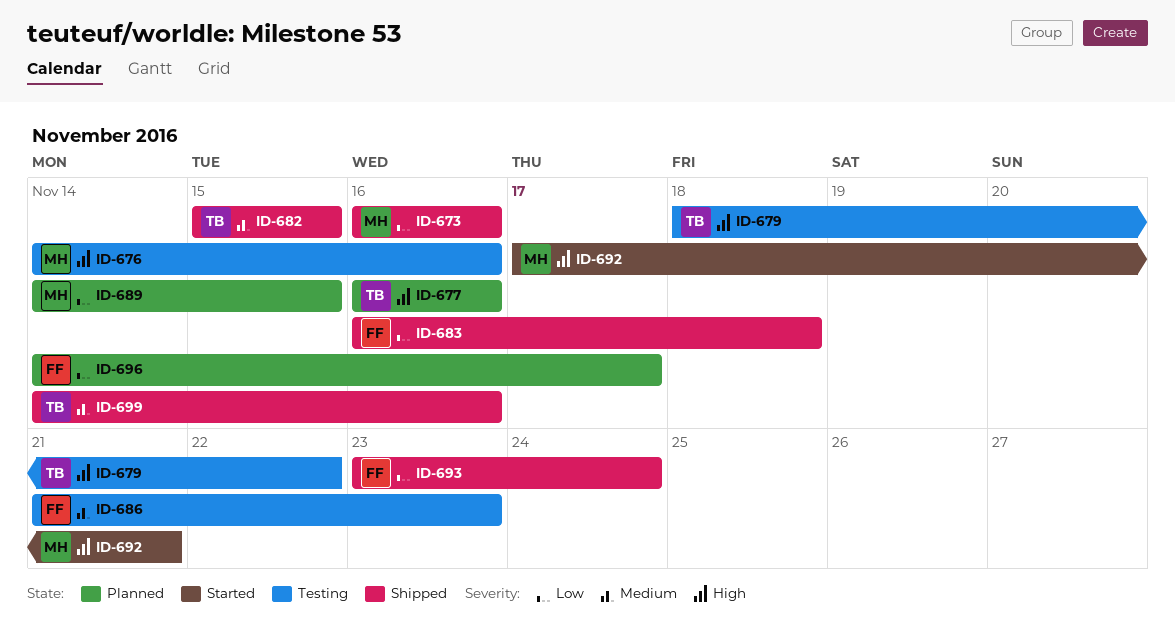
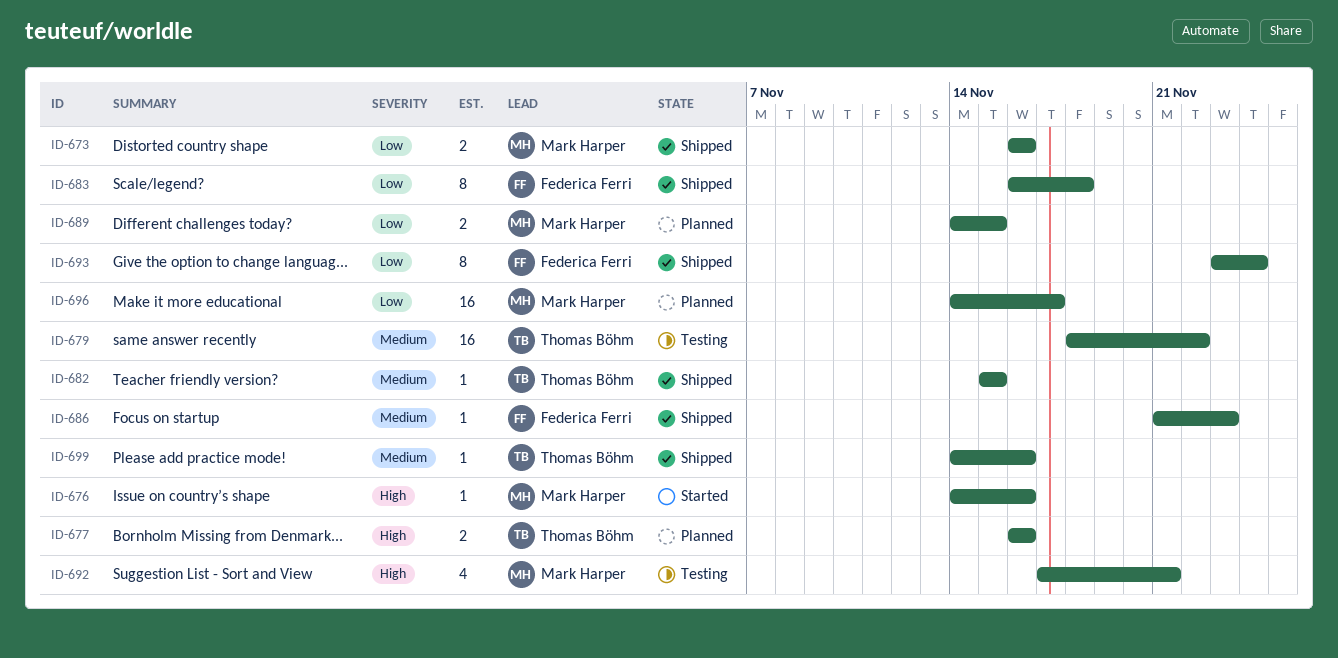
ID-676, status: Testing -> Started
ID-679, priority: High -> Medium
ID-686, status: Testing -> Shipped
ID-692, status: Started -> Testing
ID-696, owner: Federica Ferri -> Mark Harper

